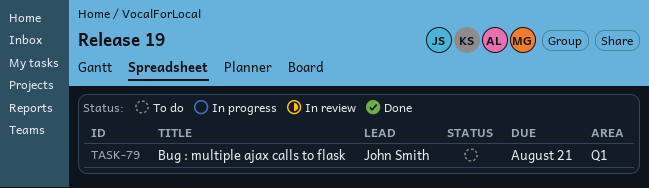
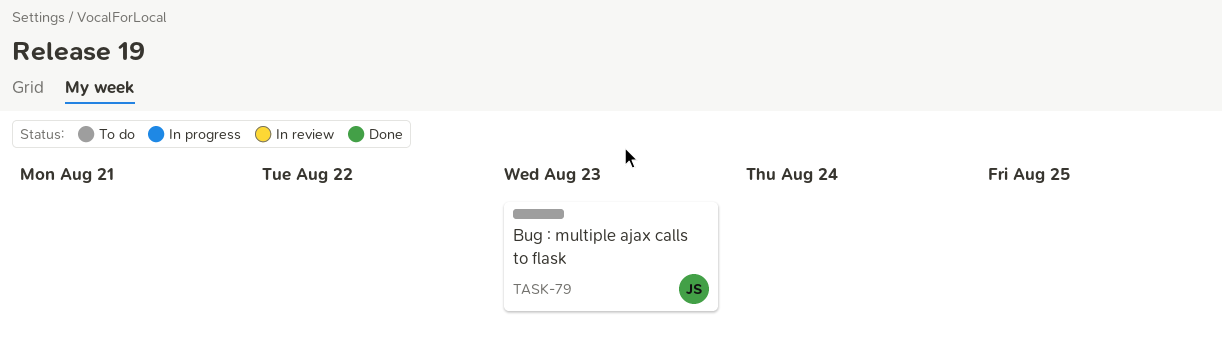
TASK-79, due: Aug 21 -> Aug 23

